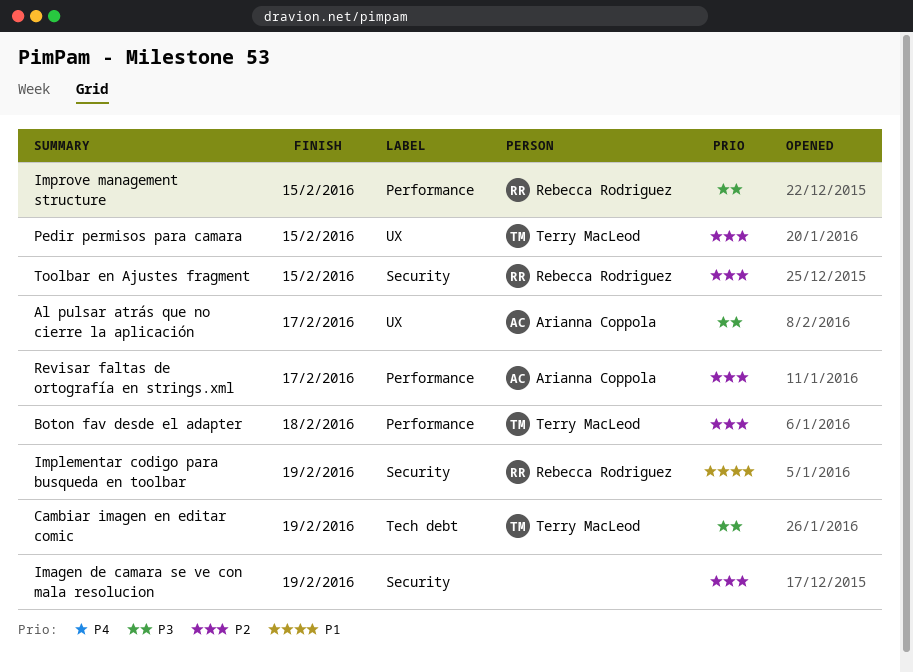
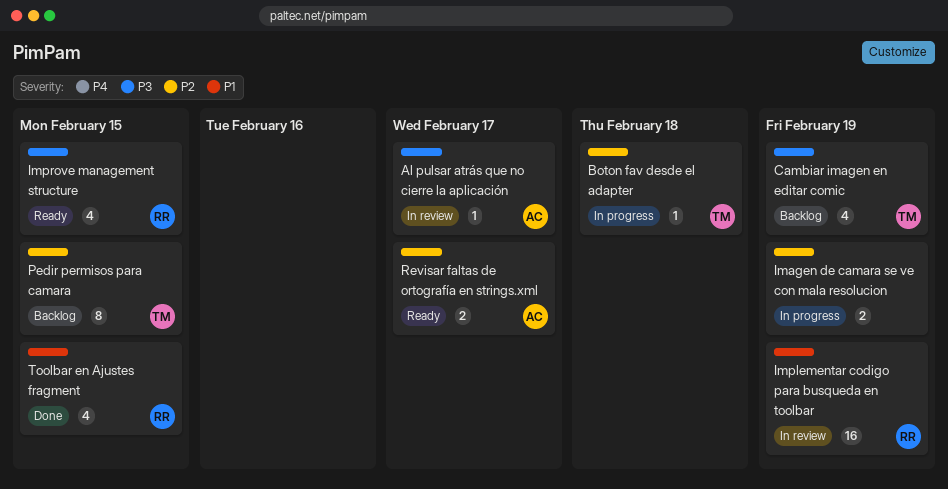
Toolbar en Ajustes fragment, priority: P2 -> P1

